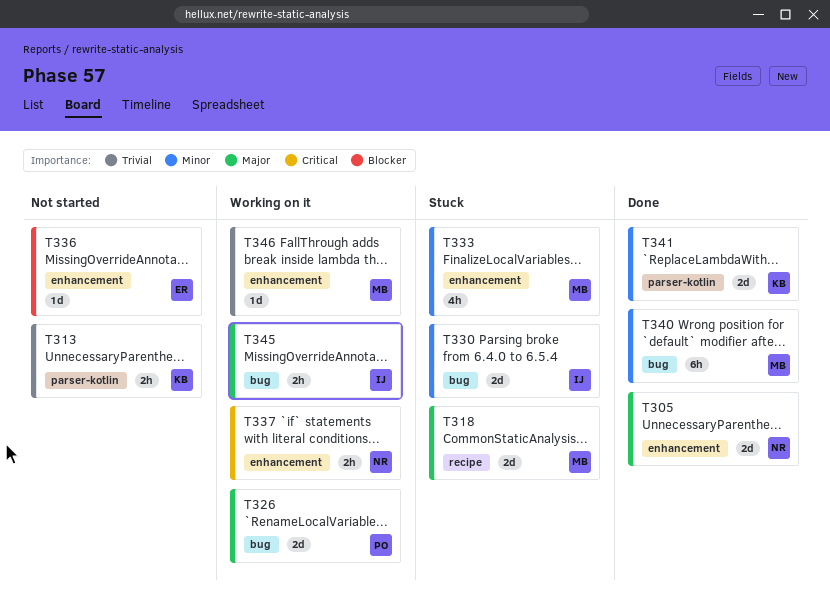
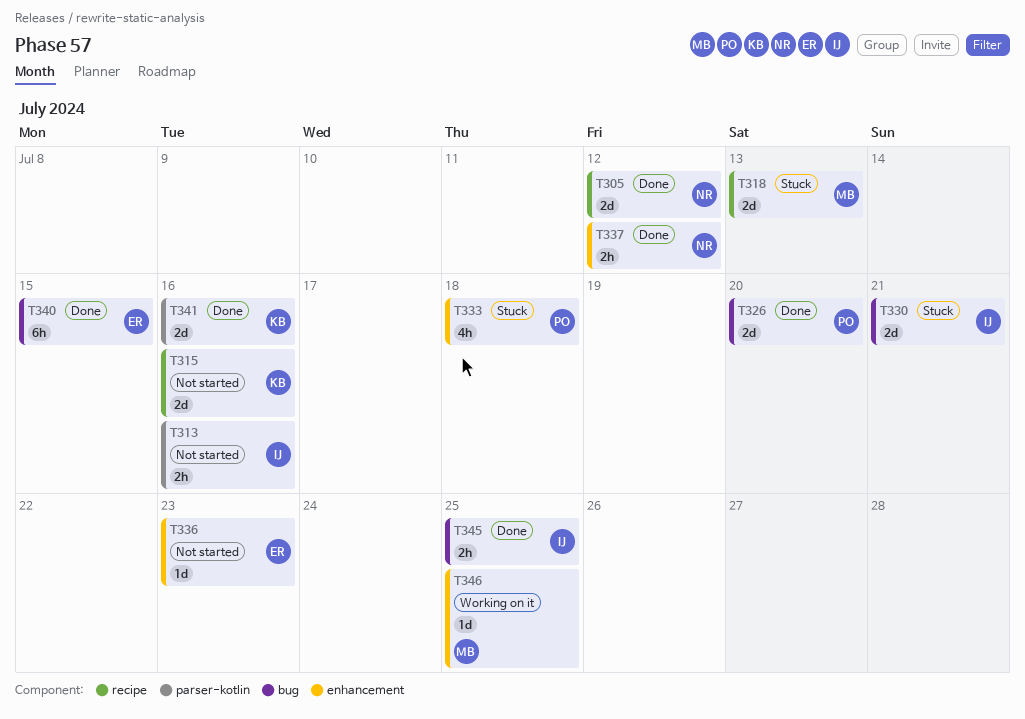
T305, label: enhancement -> recipe
T313, owner: KB -> IJ
T315: none -> present
T326, status: Working on it -> Done
T333, owner: MB -> PO
T337, status: Working on it -> Done
T340, owner: MB -> ER
T345, status: Working on it -> Done

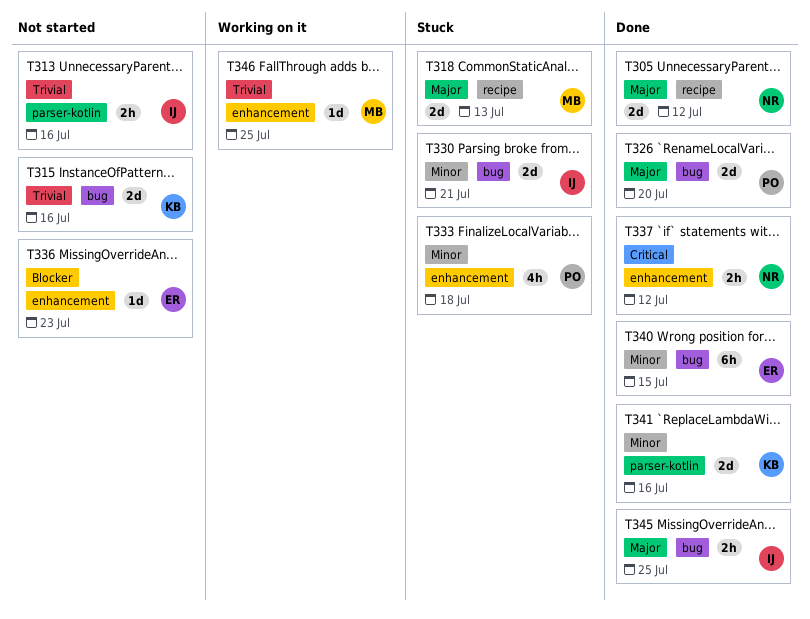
T315, label: recipe -> bug

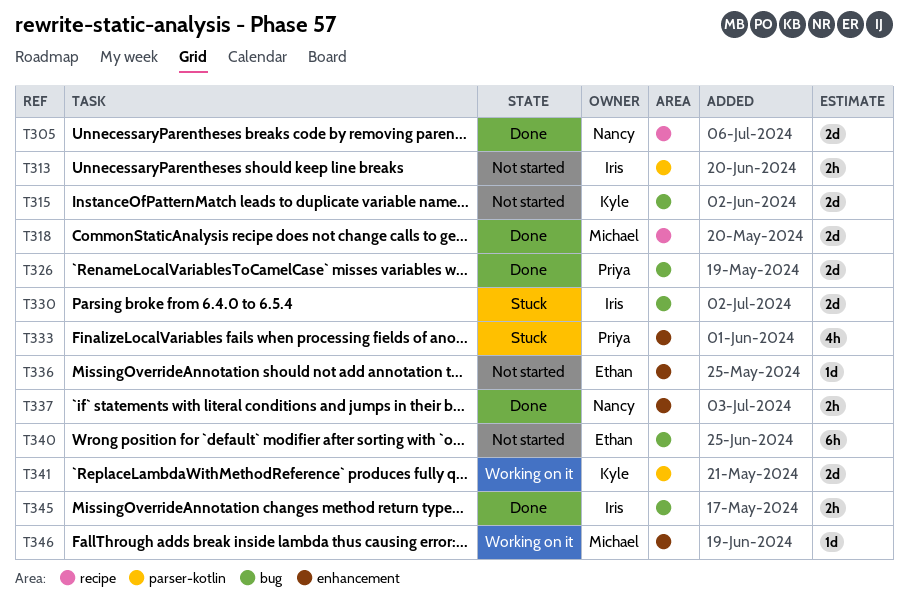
T318, status: Stuck -> Done
T340, status: Done -> Not started
T341, status: Done -> Working on it

